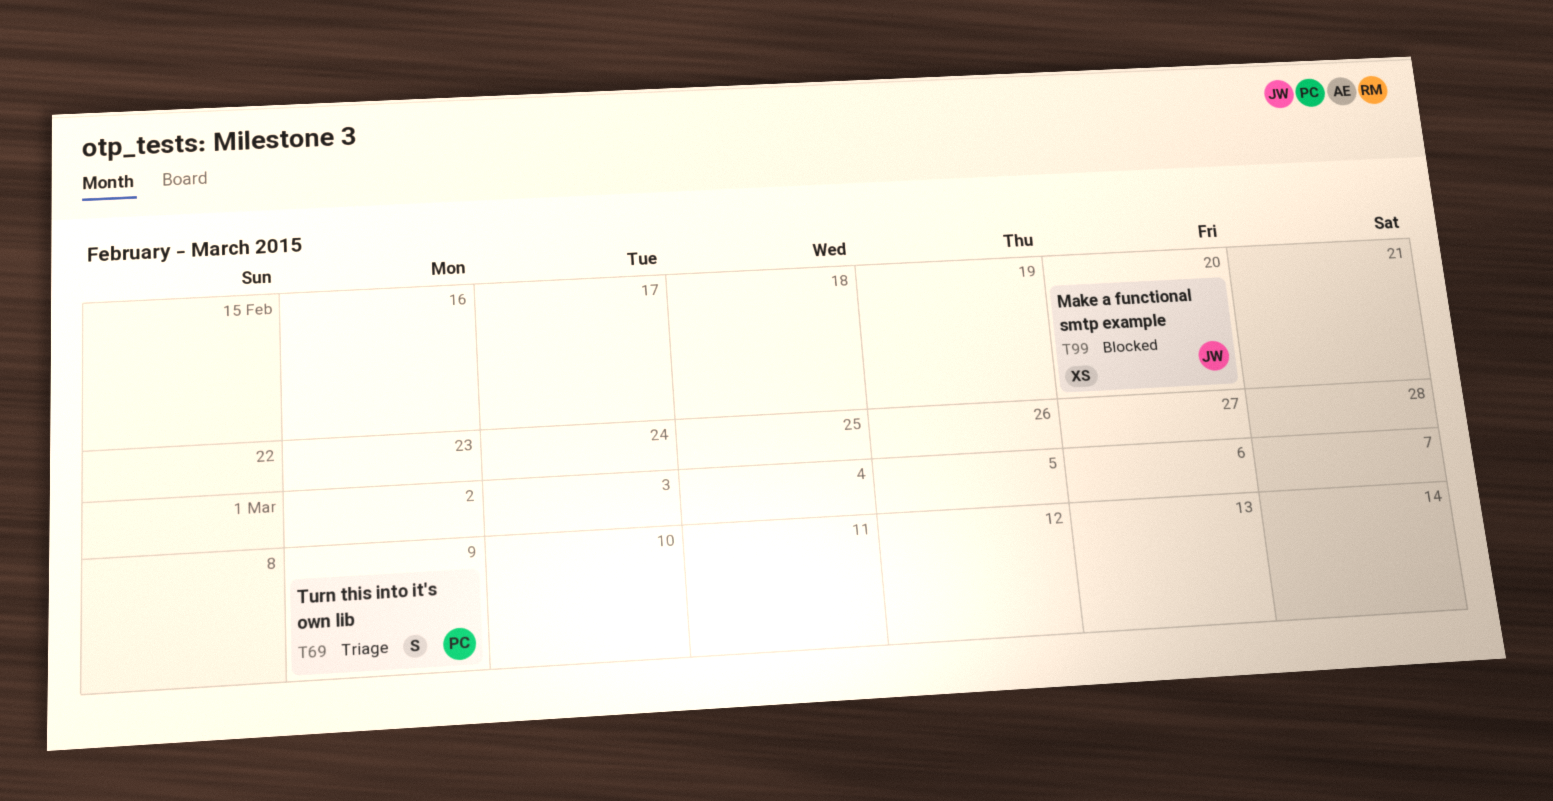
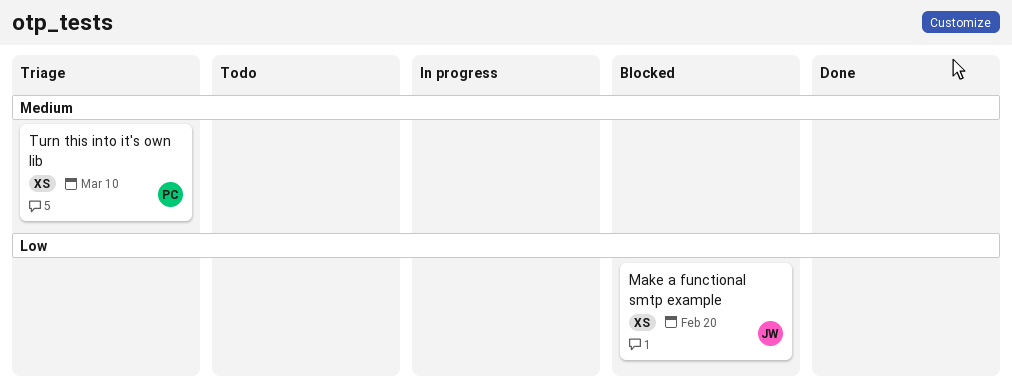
Turn this into it's own lib, estimate: S -> XS
Turn this into it's own lib, due: Mar 9 -> Mar 10

